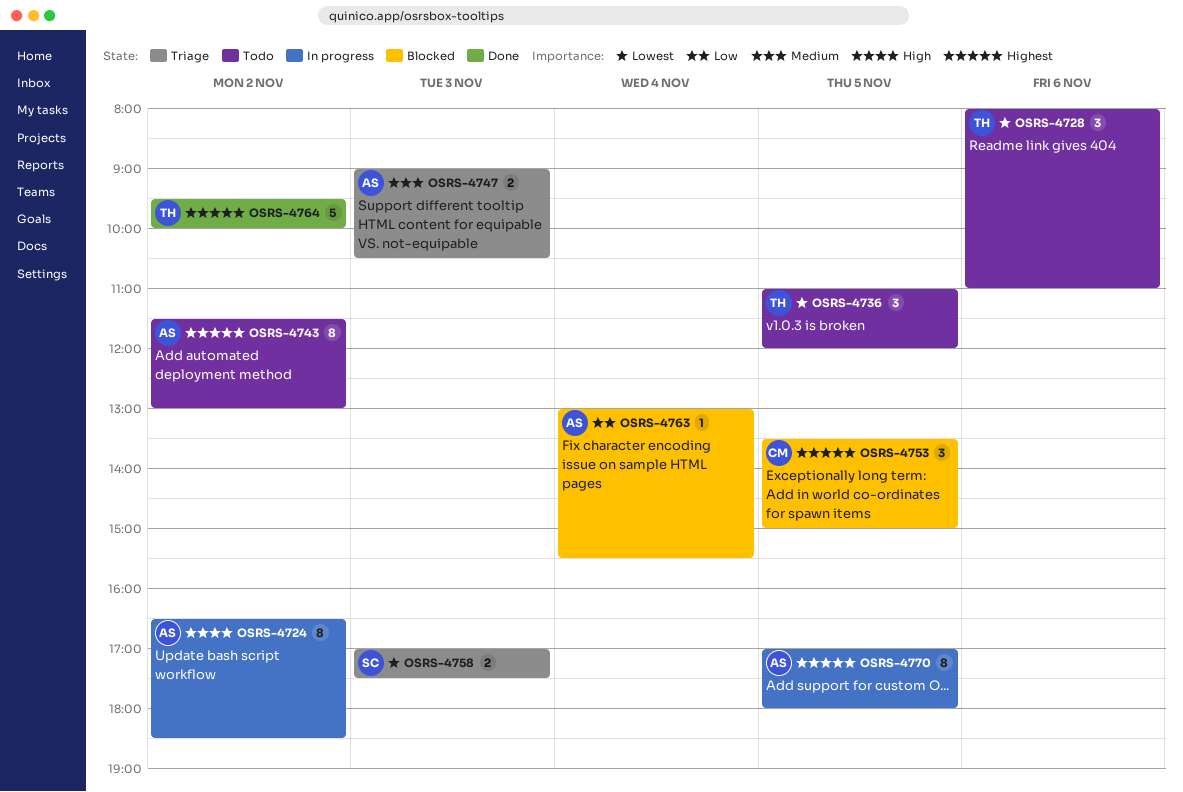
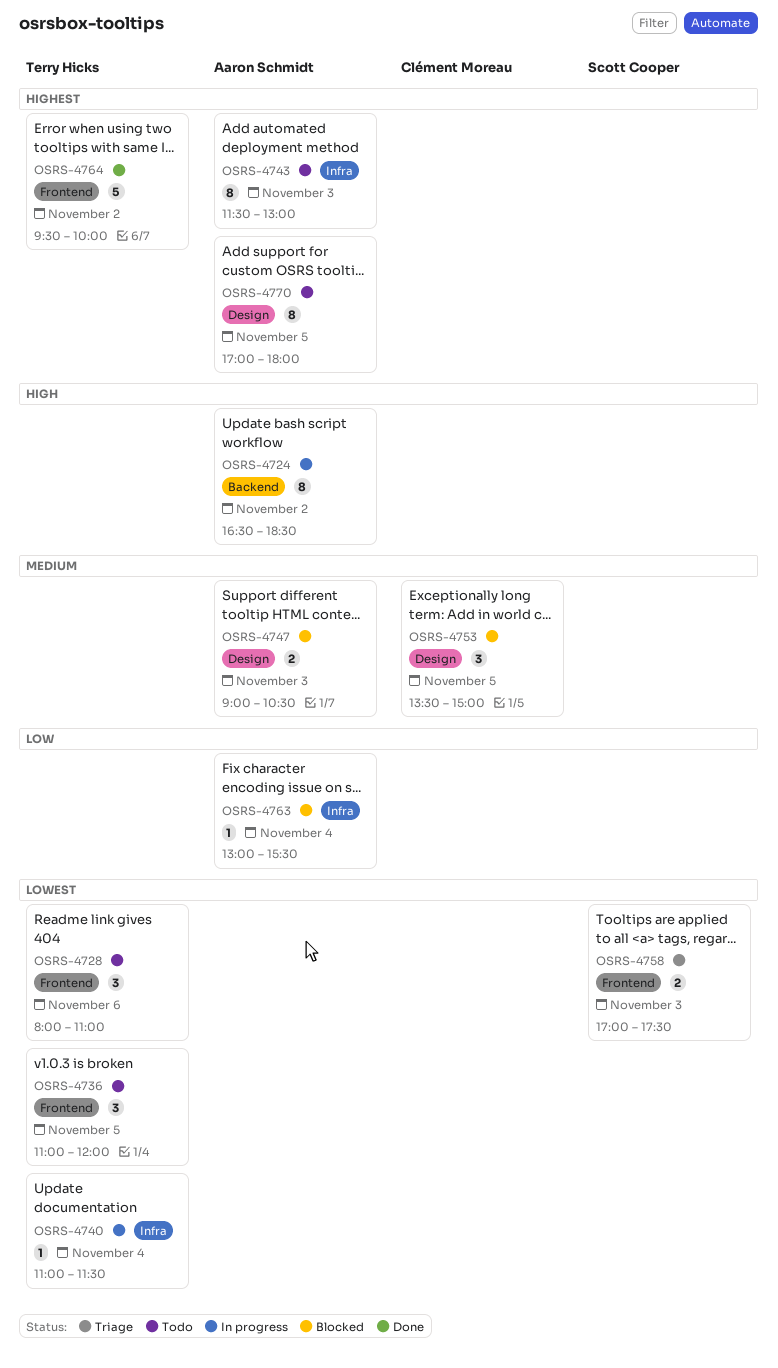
OSRS-4740: none -> present
OSRS-4743, day: Nov 2 -> Nov 3
OSRS-4747, status: Triage -> Blocked
OSRS-4753, priority: Highest -> Medium
OSRS-4770, status: In progress -> Todo

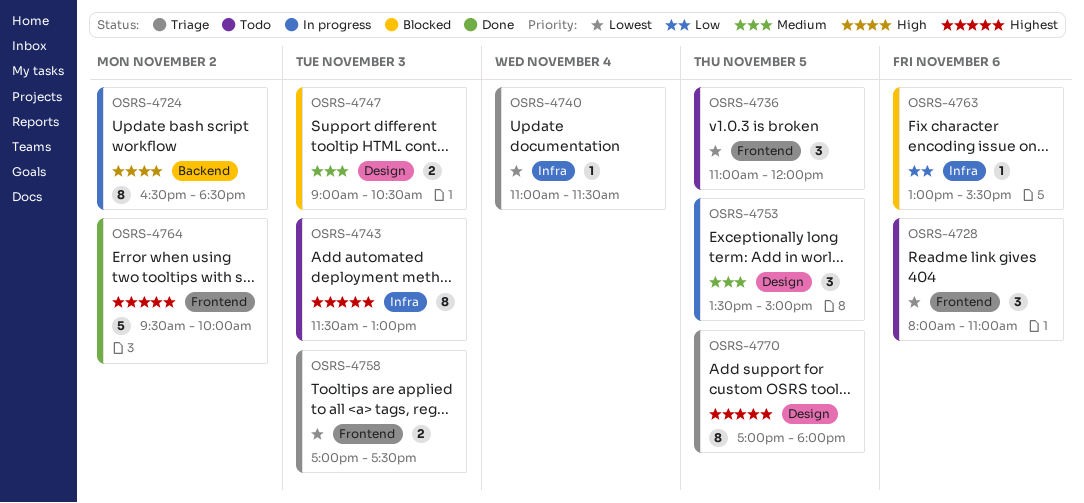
OSRS-4740, status: In progress -> Triage
OSRS-4753, status: Blocked -> In progress
OSRS-4763, day: Nov 4 -> Nov 6
OSRS-4770, status: Todo -> Triage

